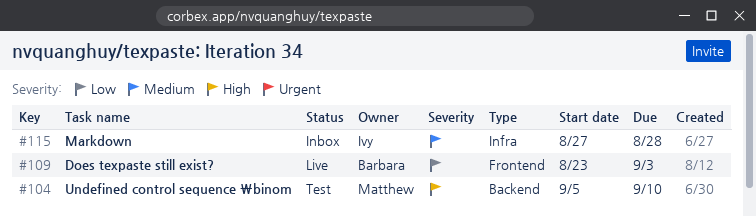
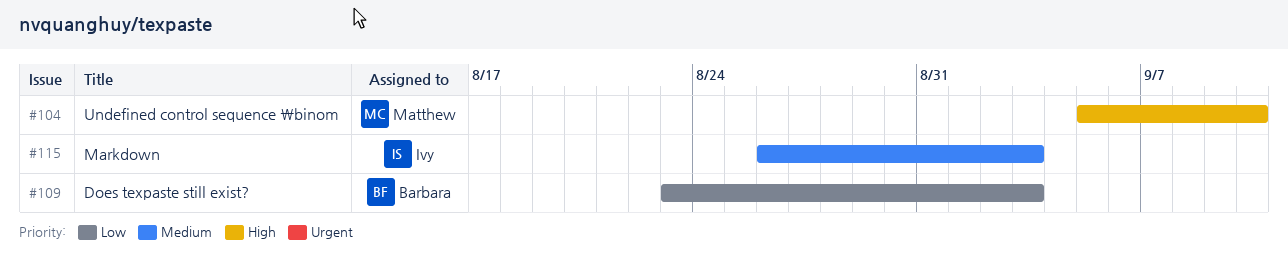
#115, start: Aug 27 -> Aug 26
#115, due: Aug 28 -> Sep 3

